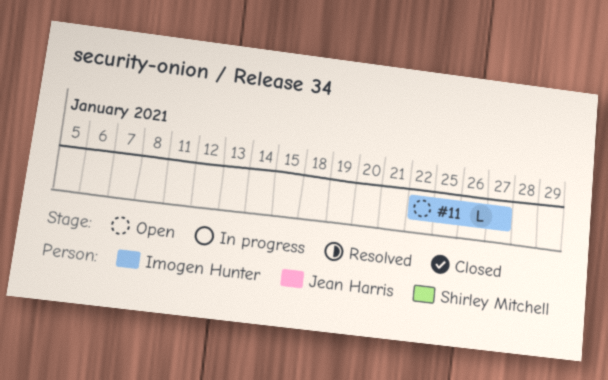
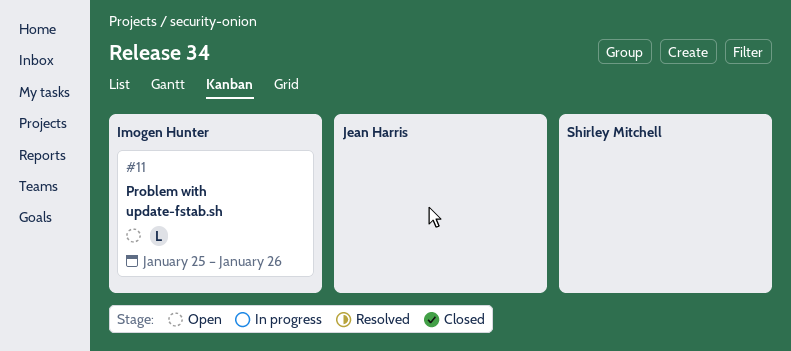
#11, start: Jan 22 -> Jan 25
#11, due: Jan 27 -> Jan 26

